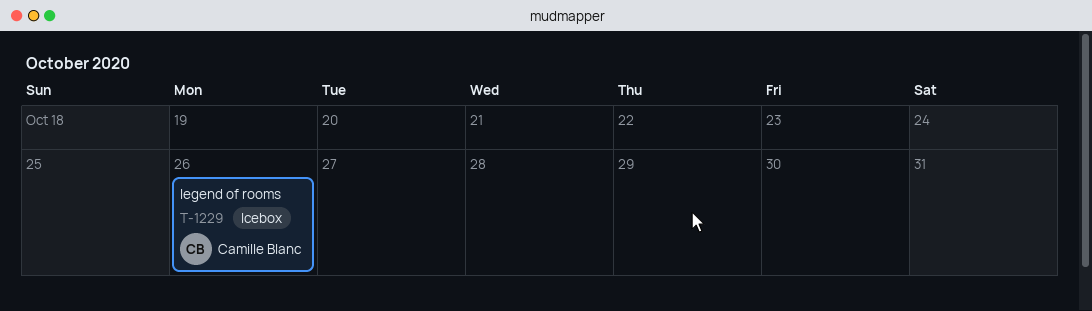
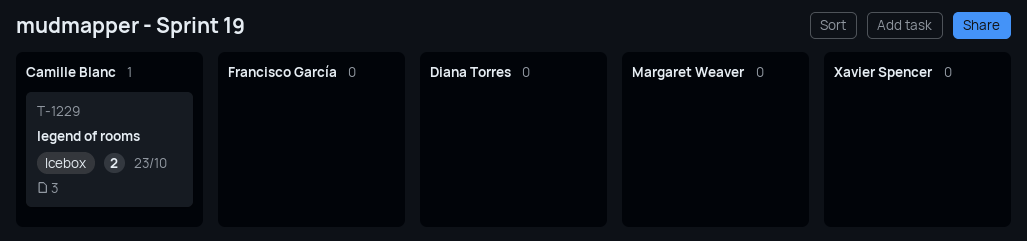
T-1229, due: Oct 26 -> Oct 23

